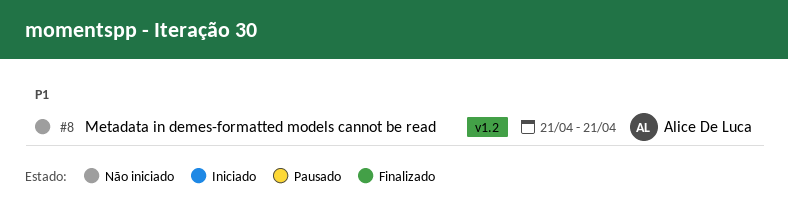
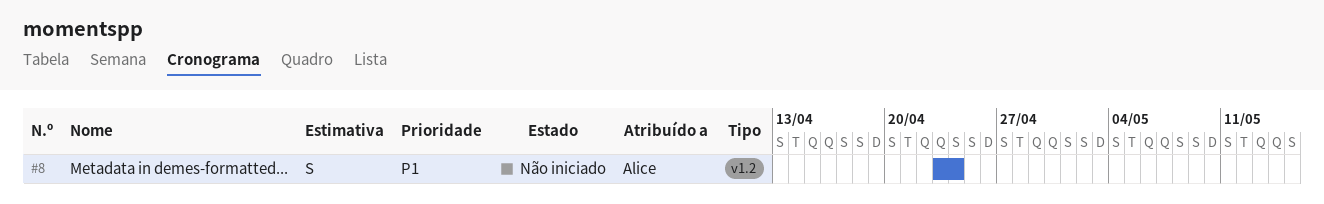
#8, start: Apr 21 -> Apr 23
#8, due: Apr 21 -> Apr 24

